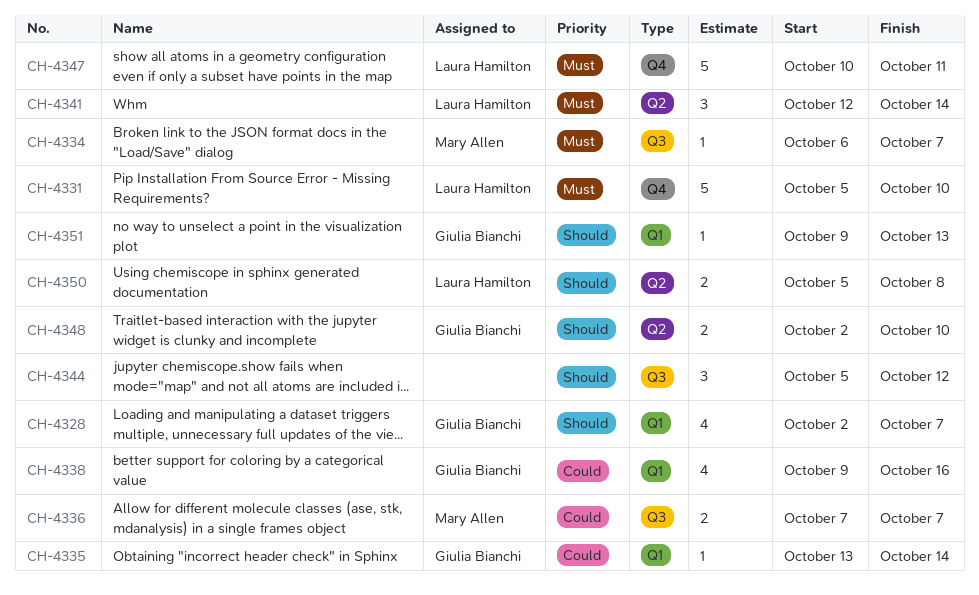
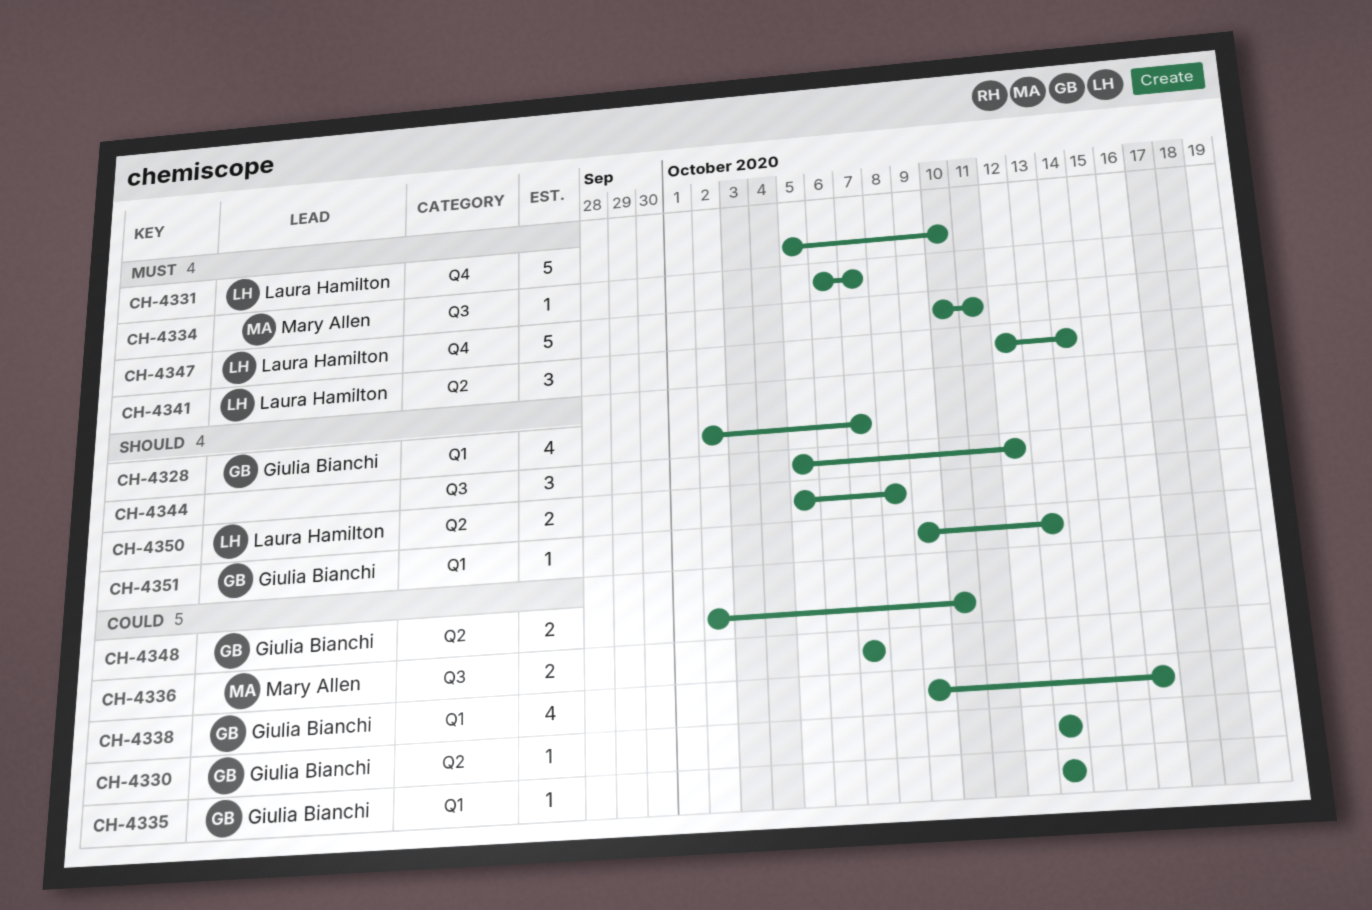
CH-4330: none -> present
CH-4335, due: Oct 14 -> Oct 13
CH-4348, priority: Should -> Could

